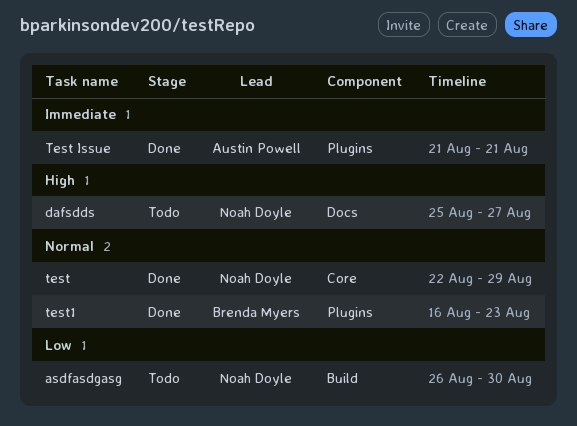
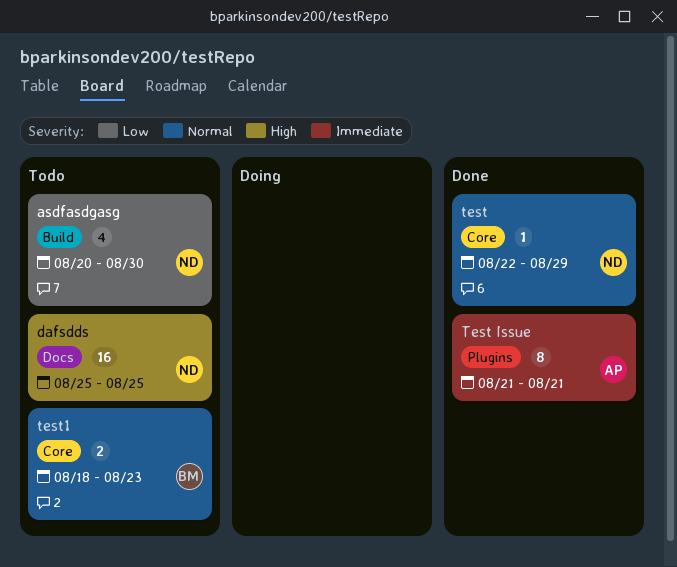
asdfasdgasg, start: Aug 26 -> Aug 20
dafsdds, due: Aug 27 -> Aug 25
test1, status: Done -> Todo
test1, label: Plugins -> Core
test1, start: Aug 16 -> Aug 18

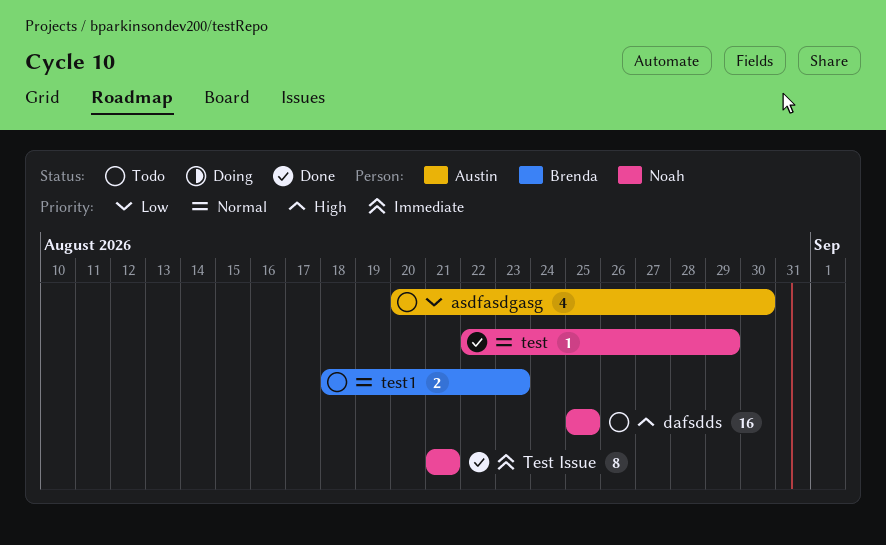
asdfasdgasg, owner: Noah -> Austin
Test Issue, owner: Austin -> Noah

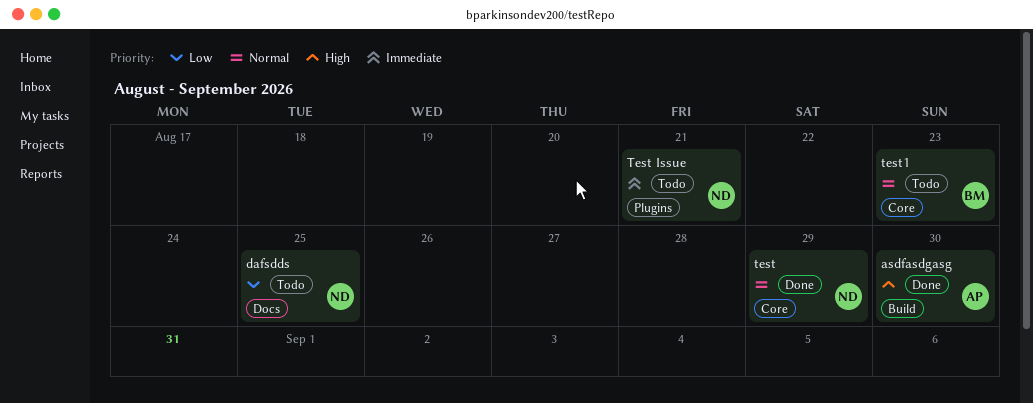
asdfasdgasg, status: Todo -> Done
asdfasdgasg, priority: Low -> High
dafsdds, priority: High -> Low
Test Issue, status: Done -> Todo

